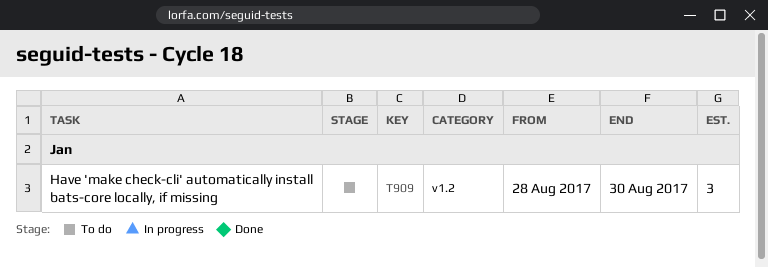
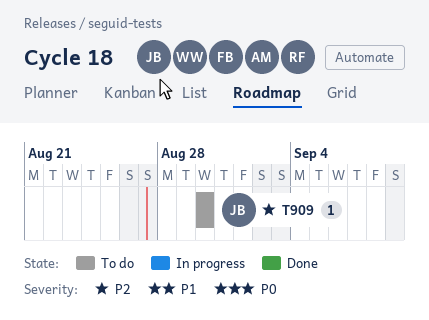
T909, estimate: 3 -> 1
T909, start: Aug 28 -> Aug 30

